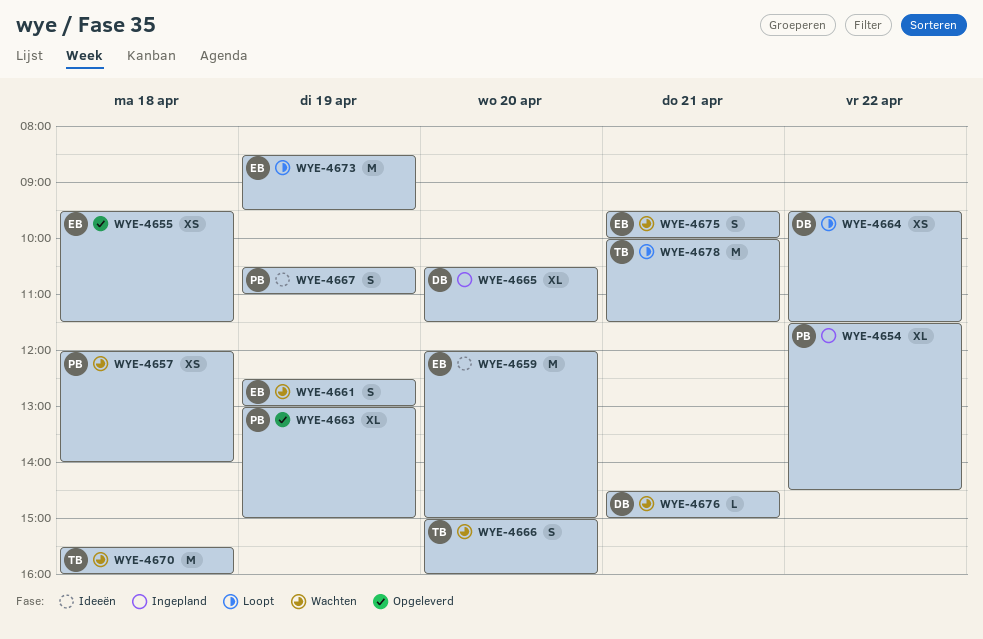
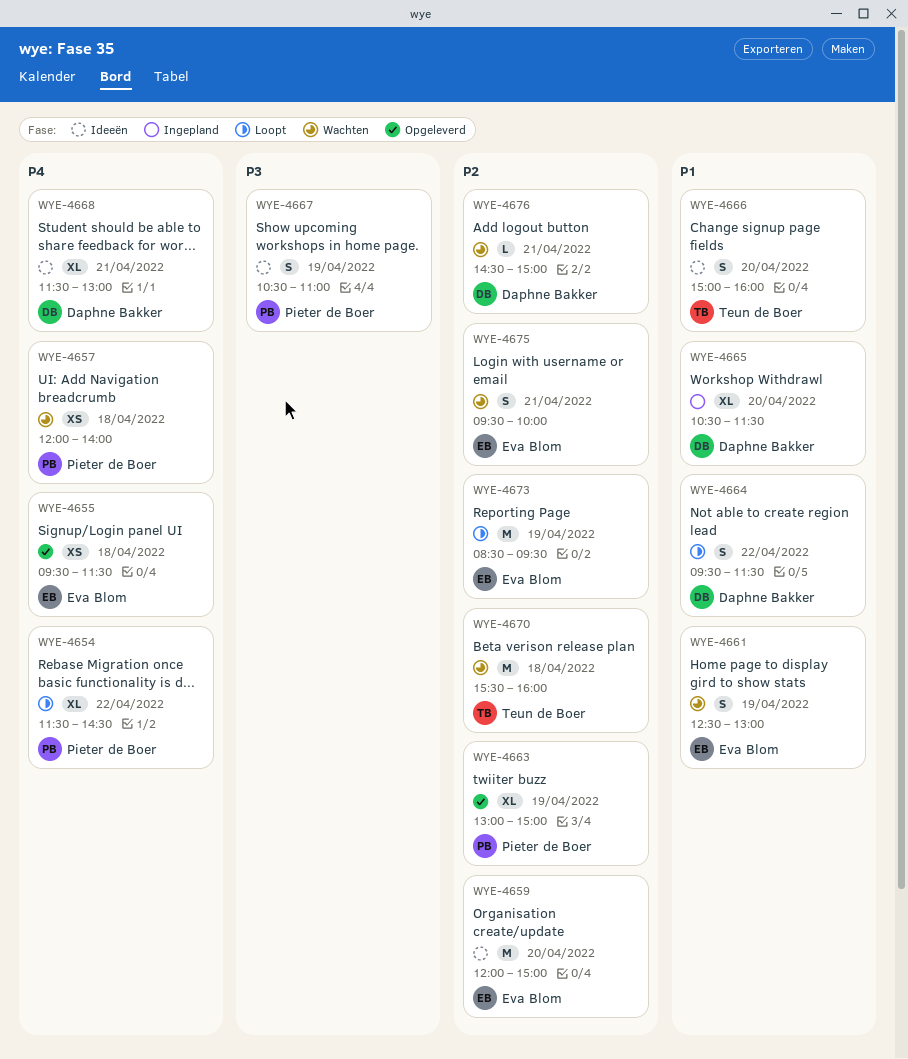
WYE-4654, status: Ingepland -> Loopt
WYE-4664, estimate: XS -> S
WYE-4666, status: Wachten -> Ideeën
WYE-4668: none -> present
WYE-4678: present -> none

